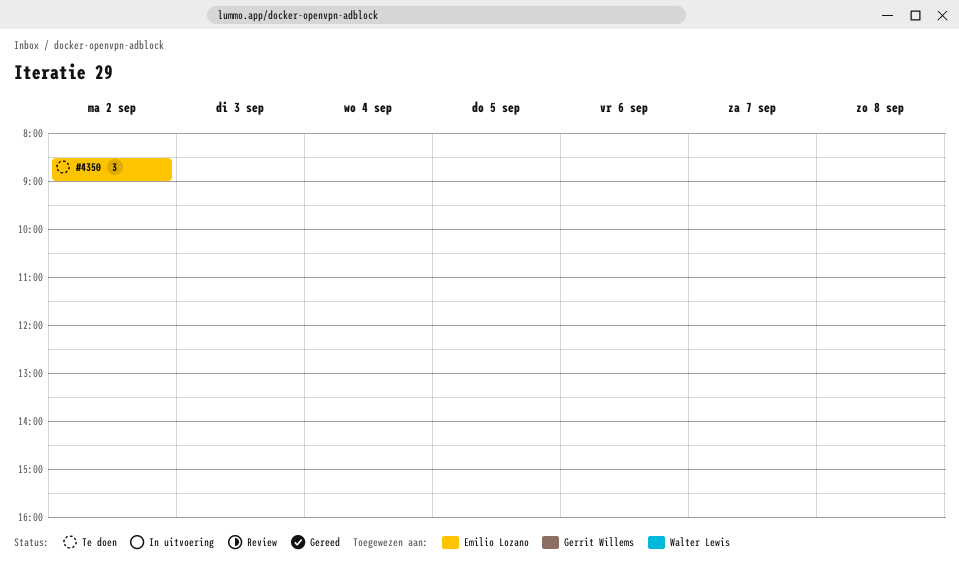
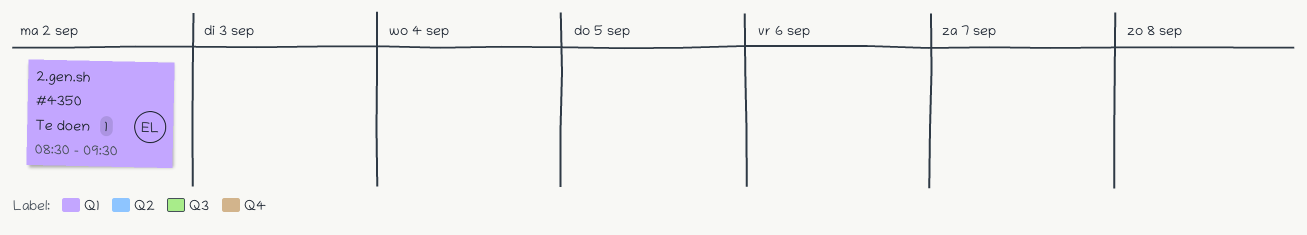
#4350, estimate: 3 -> 1
#4350, ends: 09:00 -> 09:30

